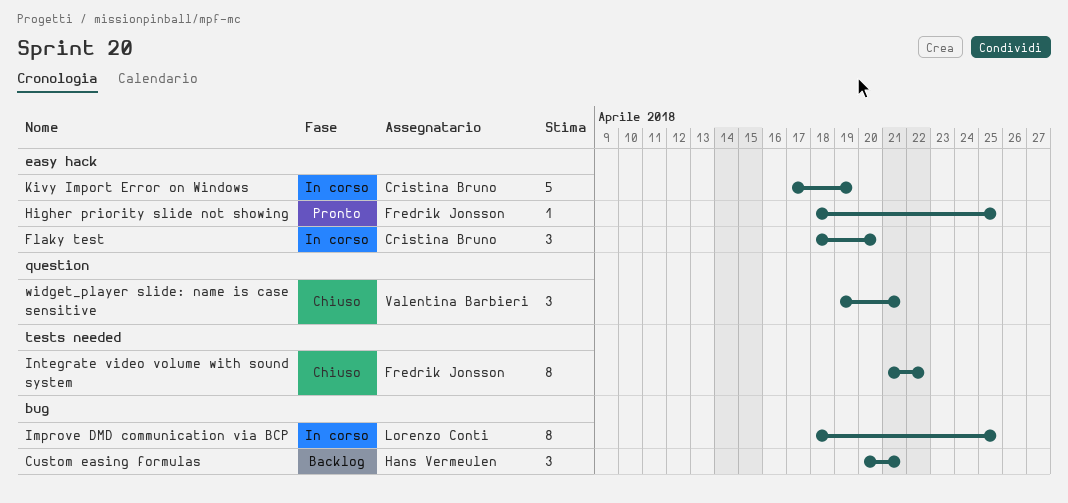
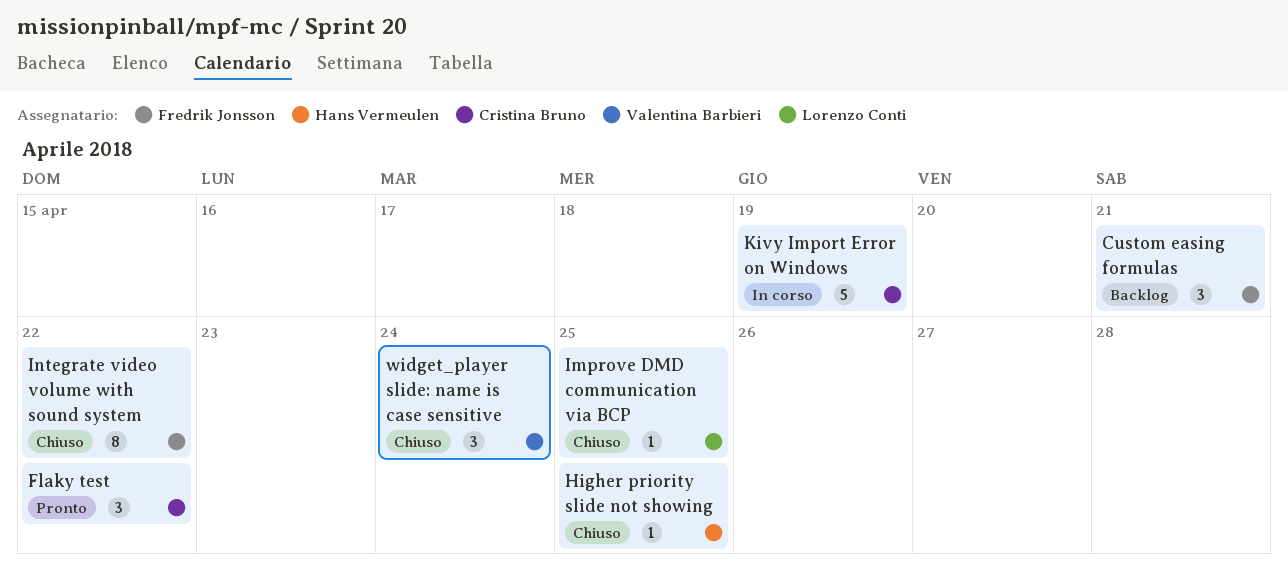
Custom easing formulas, owner: Hans Vermeulen -> Fredrik Jonsson
Flaky test, status: In corso -> Pronto
Flaky test, due: Apr 20 -> Apr 22
Higher priority slide not showing, status: Pronto -> Chiuso
Higher priority slide not showing, owner: Fredrik Jonsson -> Hans Vermeulen
Improve DMD communication via BCP, status: In corso -> Chiuso
Improve DMD communication via BCP, estimate: 8 -> 1
widget_player slide: name is case sensitive, due: Apr 21 -> Apr 24

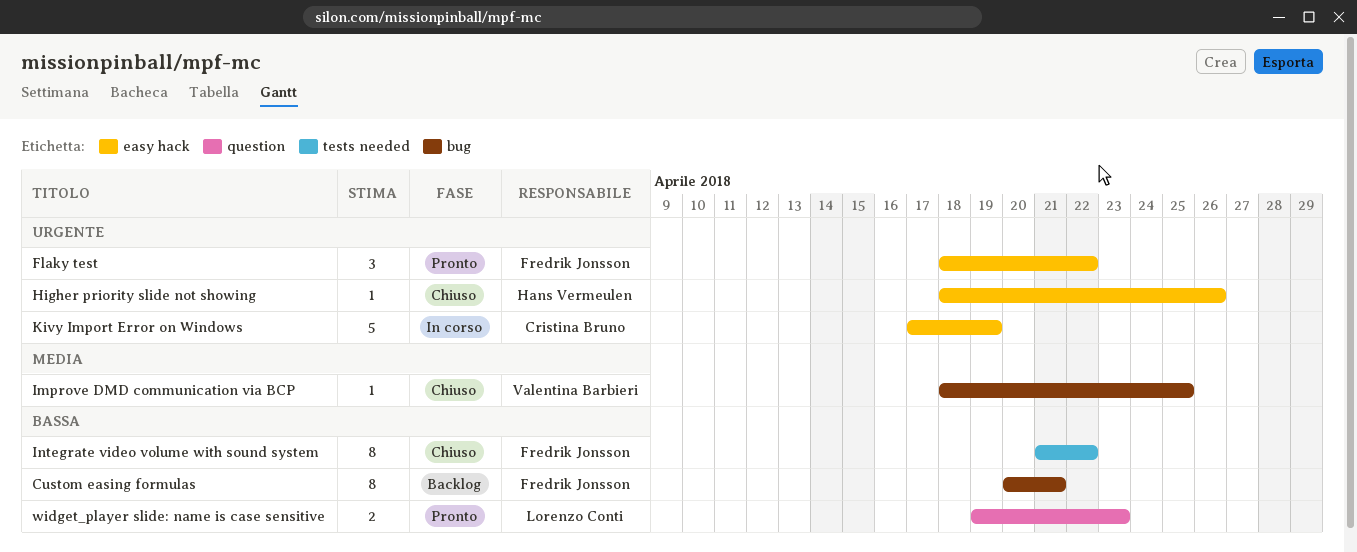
Custom easing formulas, estimate: 3 -> 8
Flaky test, owner: Cristina Bruno -> Fredrik Jonsson
Higher priority slide not showing, due: Apr 25 -> Apr 26
Improve DMD communication via BCP, owner: Lorenzo Conti -> Valentina Barbieri
widget_player slide: name is case sensitive, status: Chiuso -> Pronto
widget_player slide: name is case sensitive, owner: Valentina Barbieri -> Lorenzo Conti
widget_player slide: name is case sensitive, estimate: 3 -> 2
widget_player slide: name is case sensitive, due: Apr 24 -> Apr 23

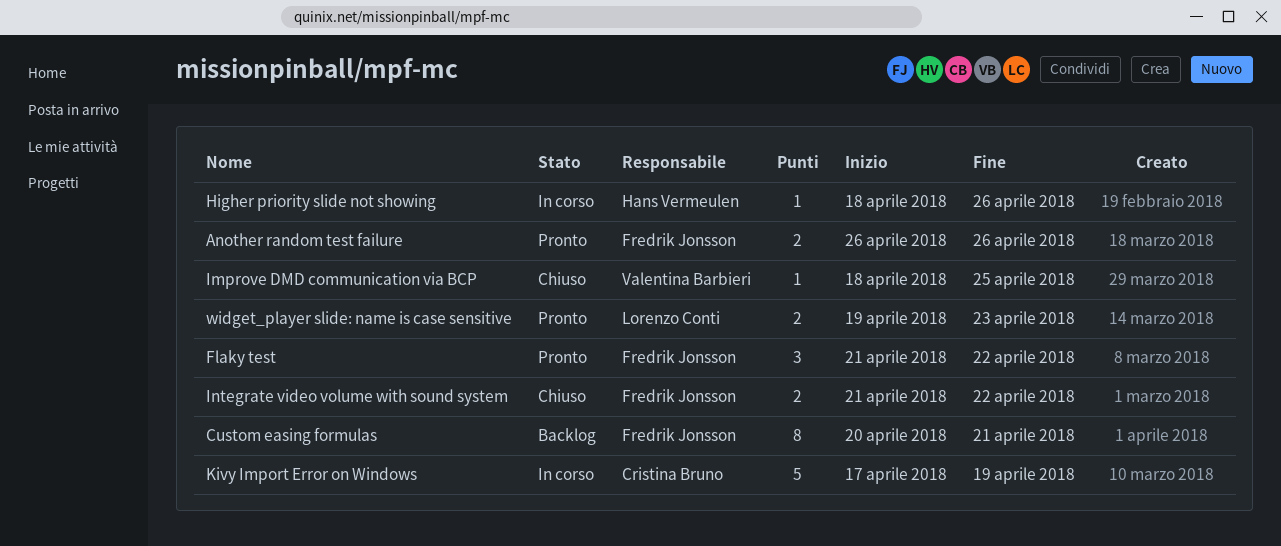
Another random test failure: none -> present
Flaky test, start: Apr 18 -> Apr 21
Higher priority slide not showing, status: Chiuso -> In corso
Integrate video volume with sound system, estimate: 8 -> 2

